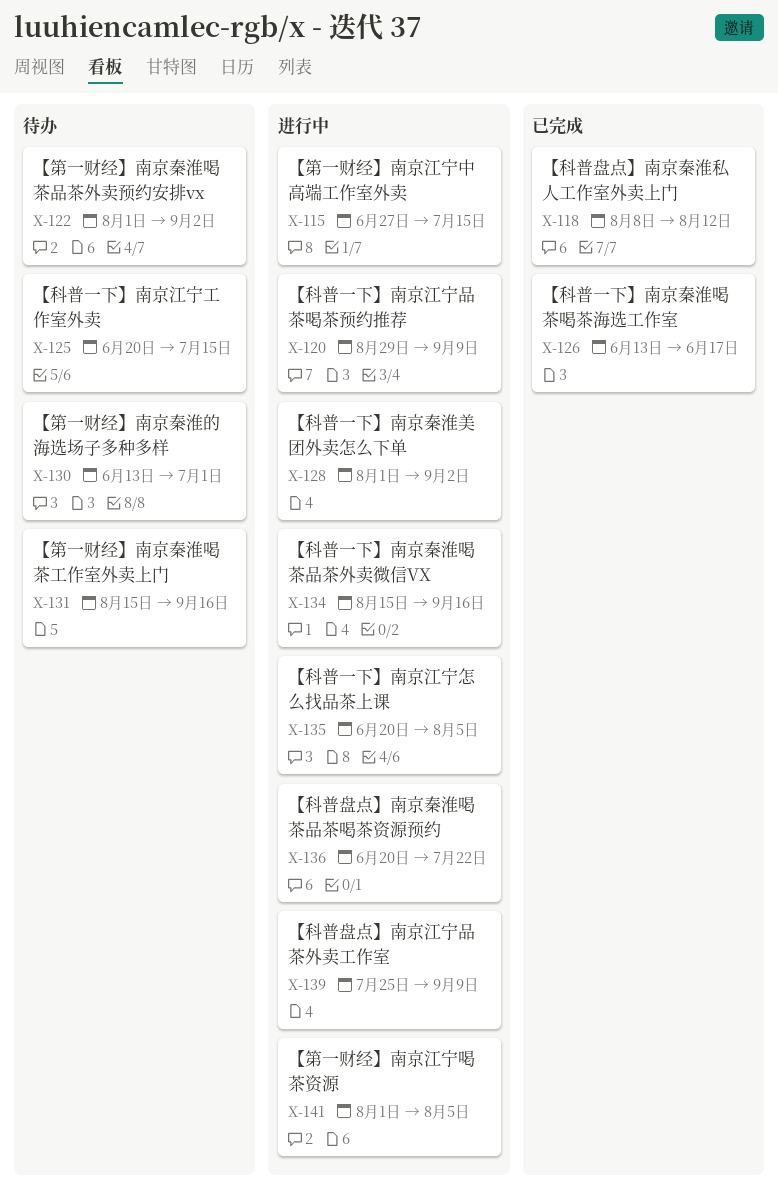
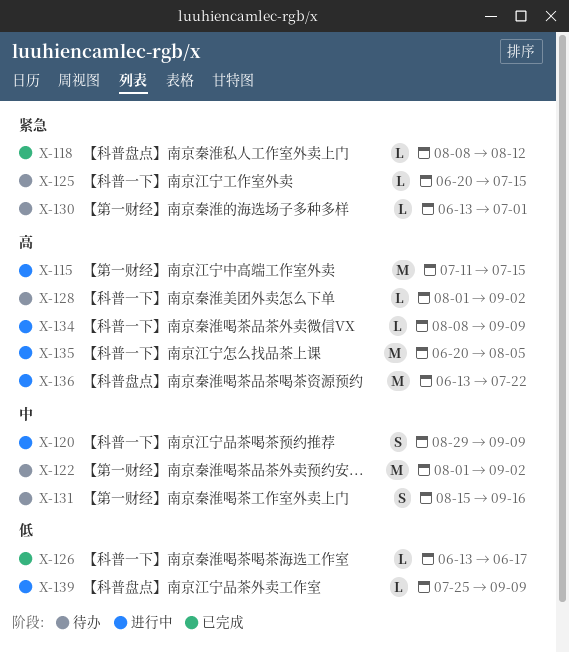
X-115, start: Jun 27 -> Jul 11
X-128, status: 进行中 -> 待办
X-134, start: Aug 15 -> Aug 8
X-134, due: Sep 16 -> Sep 9
X-136, start: Jun 20 -> Jun 13
X-141: present -> none

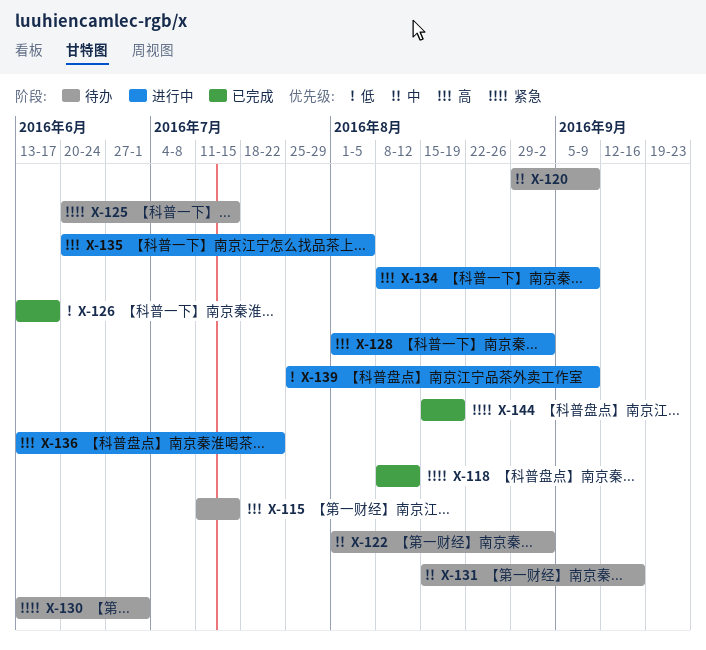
X-115, status: 进行中 -> 待办
X-120, status: 进行中 -> 待办
X-128, status: 待办 -> 进行中
X-144: none -> present

